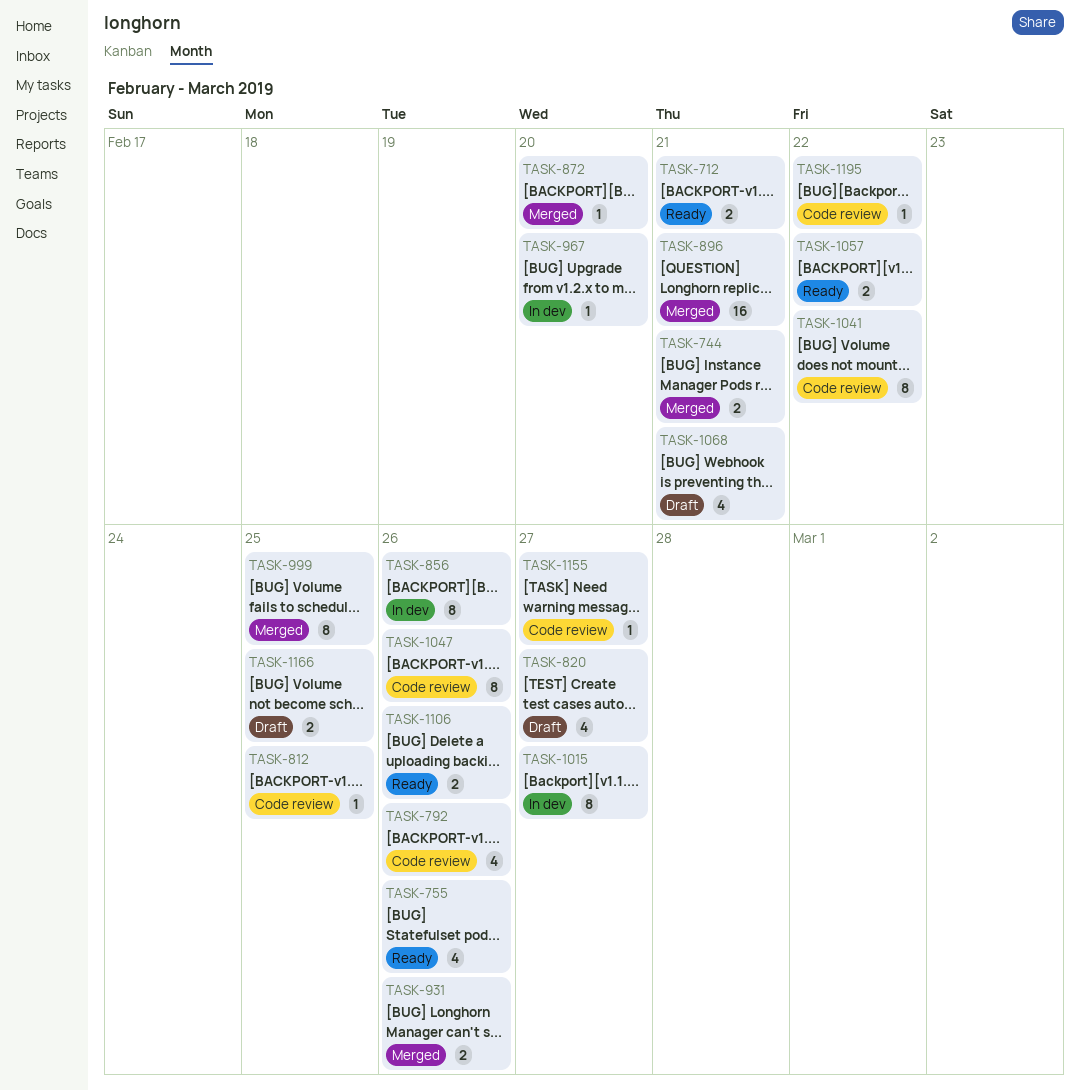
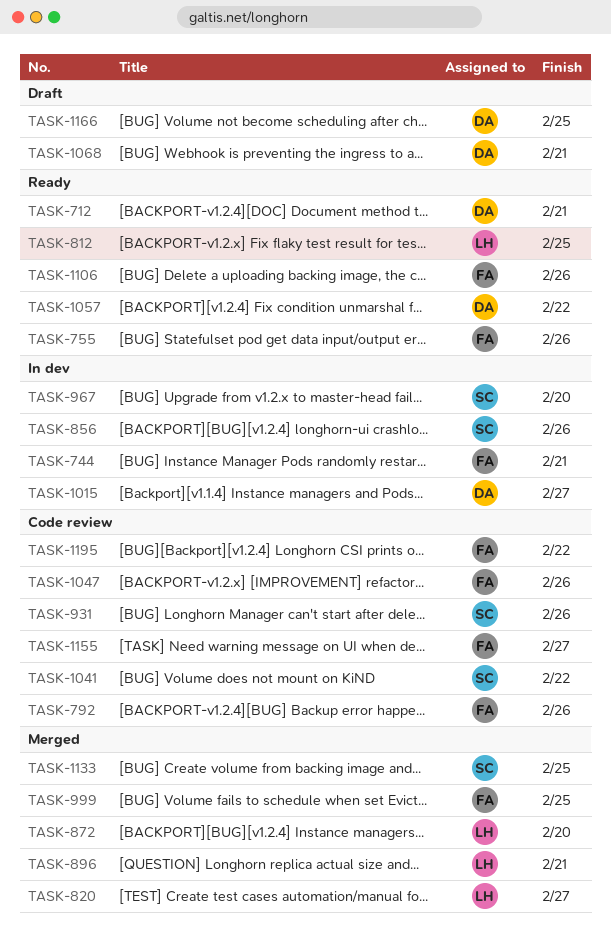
TASK-744, status: Merged -> In dev
TASK-812, status: Code review -> Ready
TASK-820, status: Draft -> Merged
TASK-931, status: Merged -> Code review
TASK-1133: none -> present

